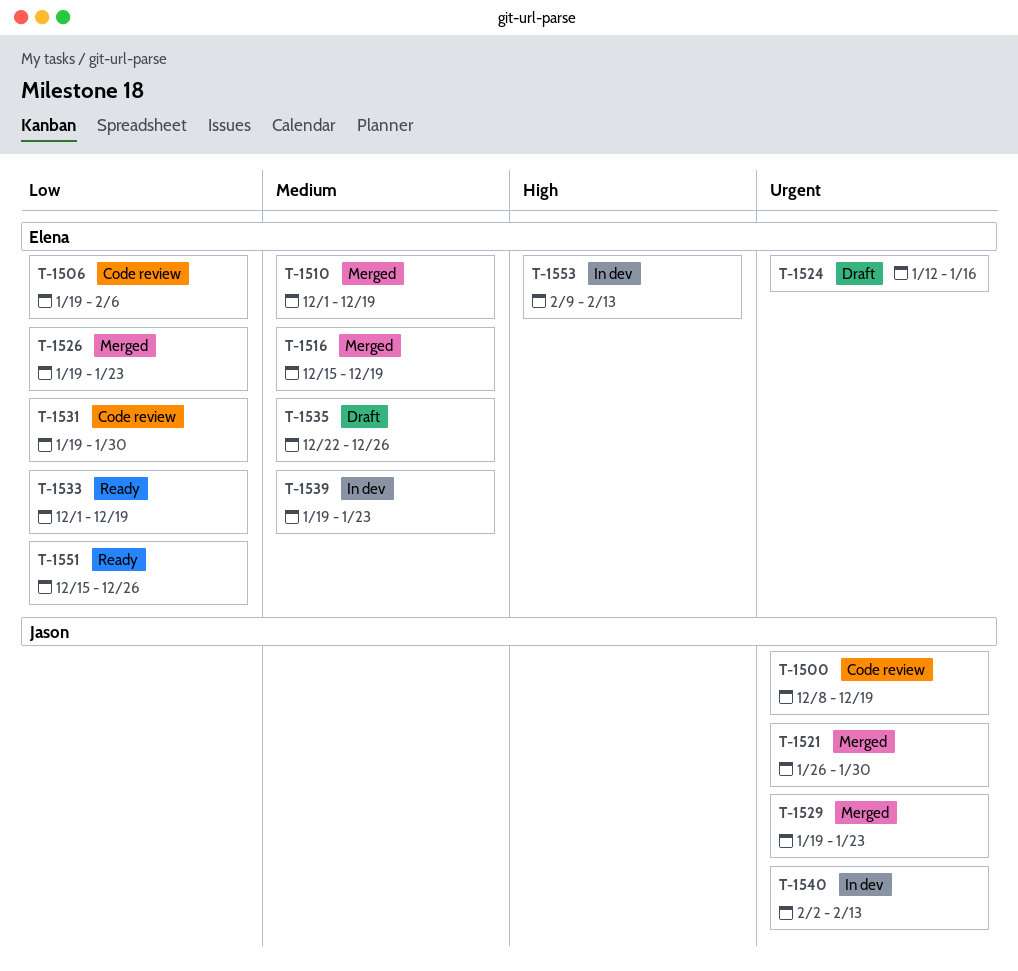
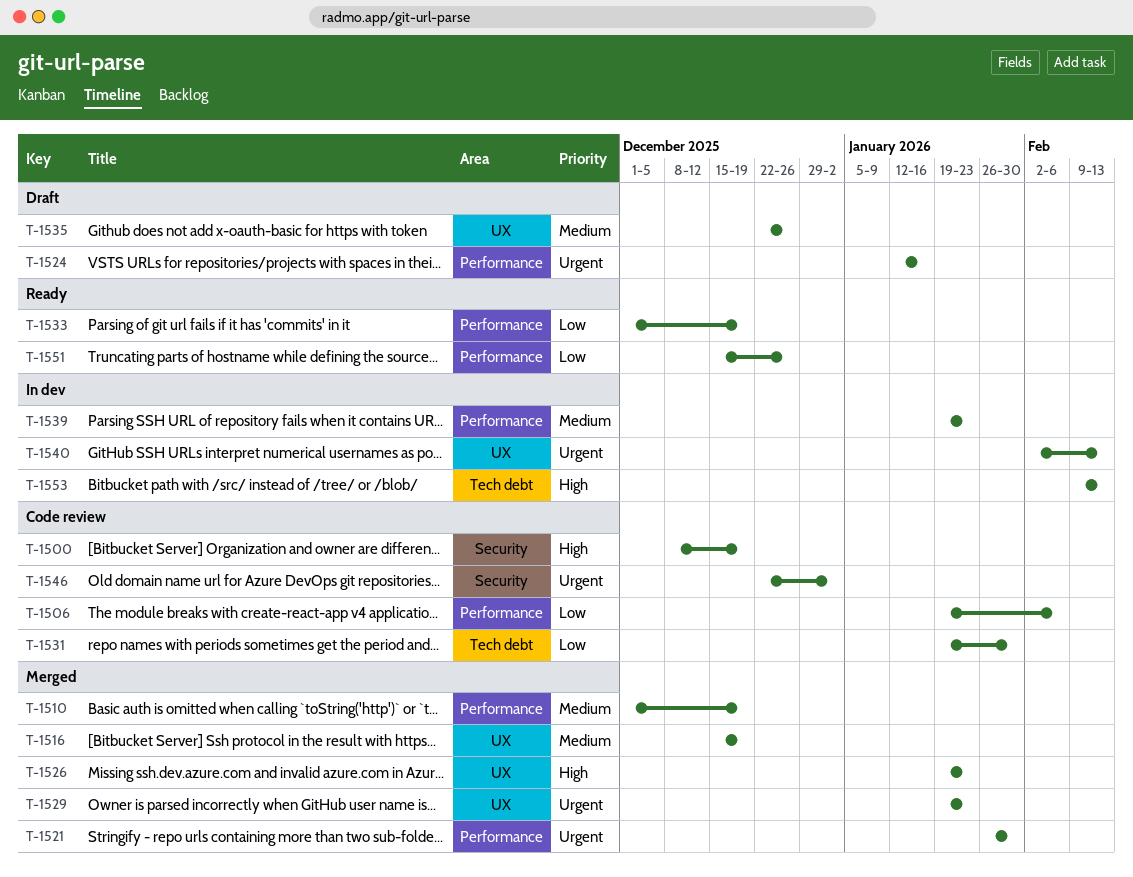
T-1500, priority: Urgent -> High
T-1526, priority: Low -> High
T-1546: none -> present

